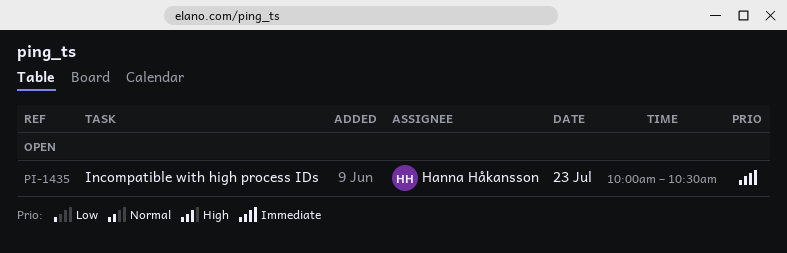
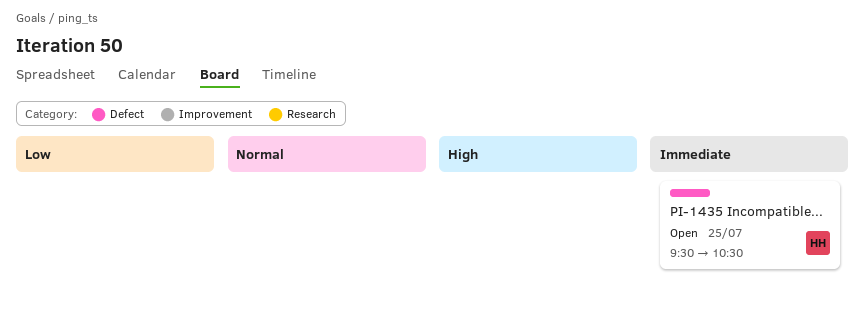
PI-1435, day: Jul 23 -> Jul 25
PI-1435, begins: 10:00 -> 09:30

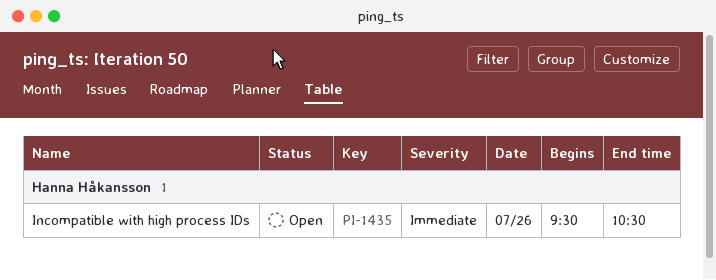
PI-1435, day: Jul 25 -> Jul 26

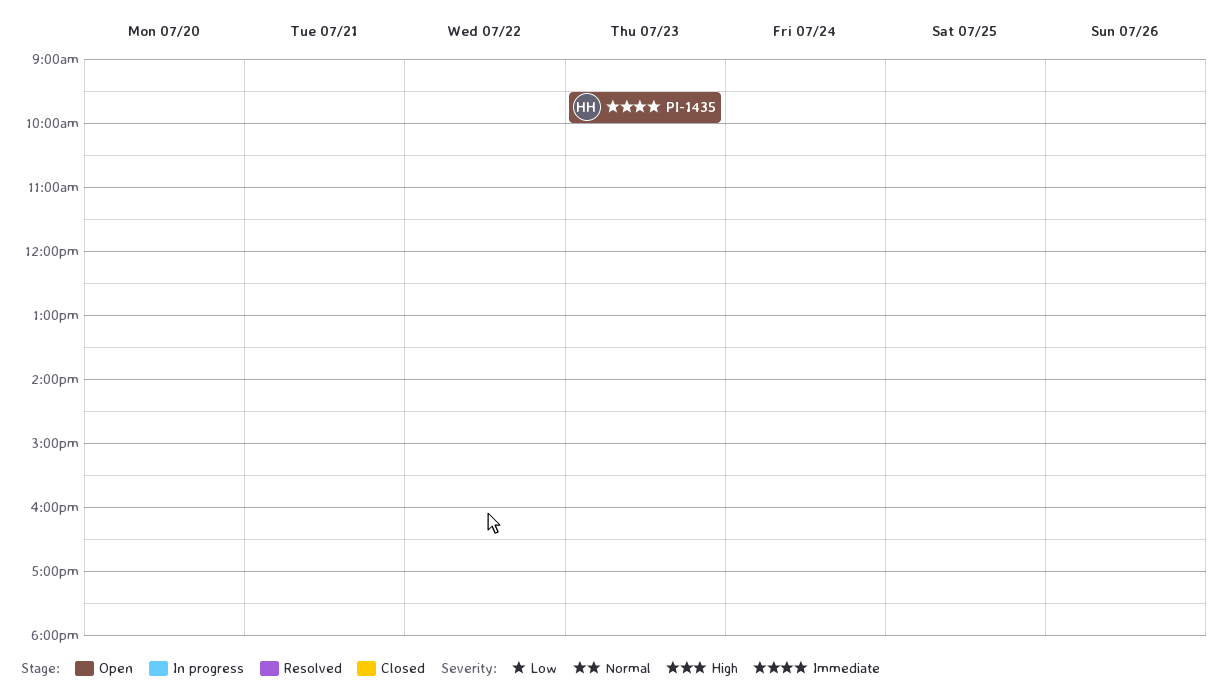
PI-1435, day: Jul 26 -> Jul 23
PI-1435, ends: 10:30 -> 10:00

